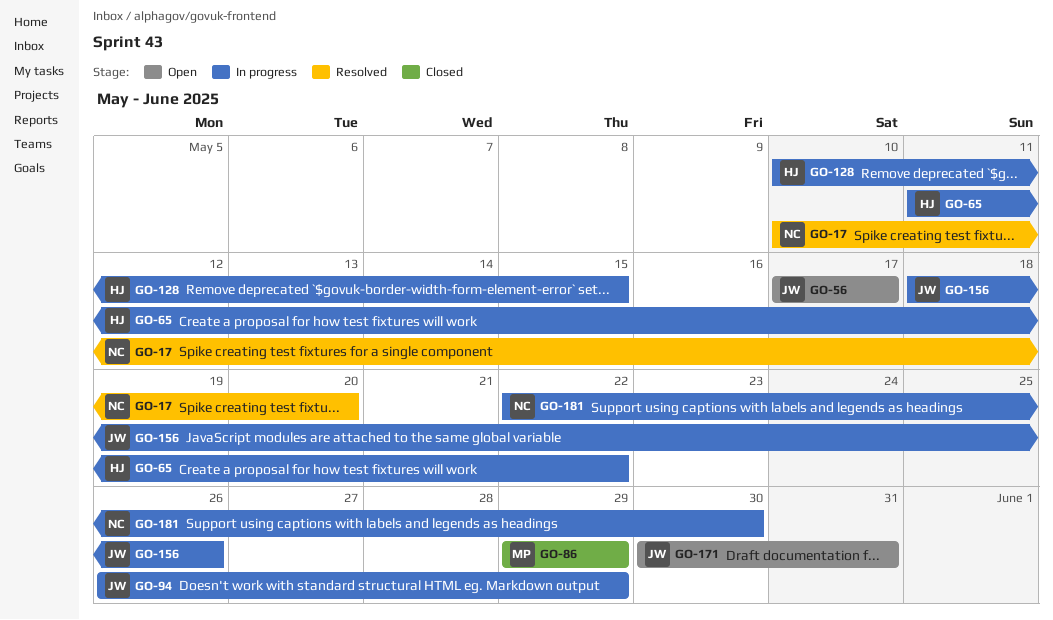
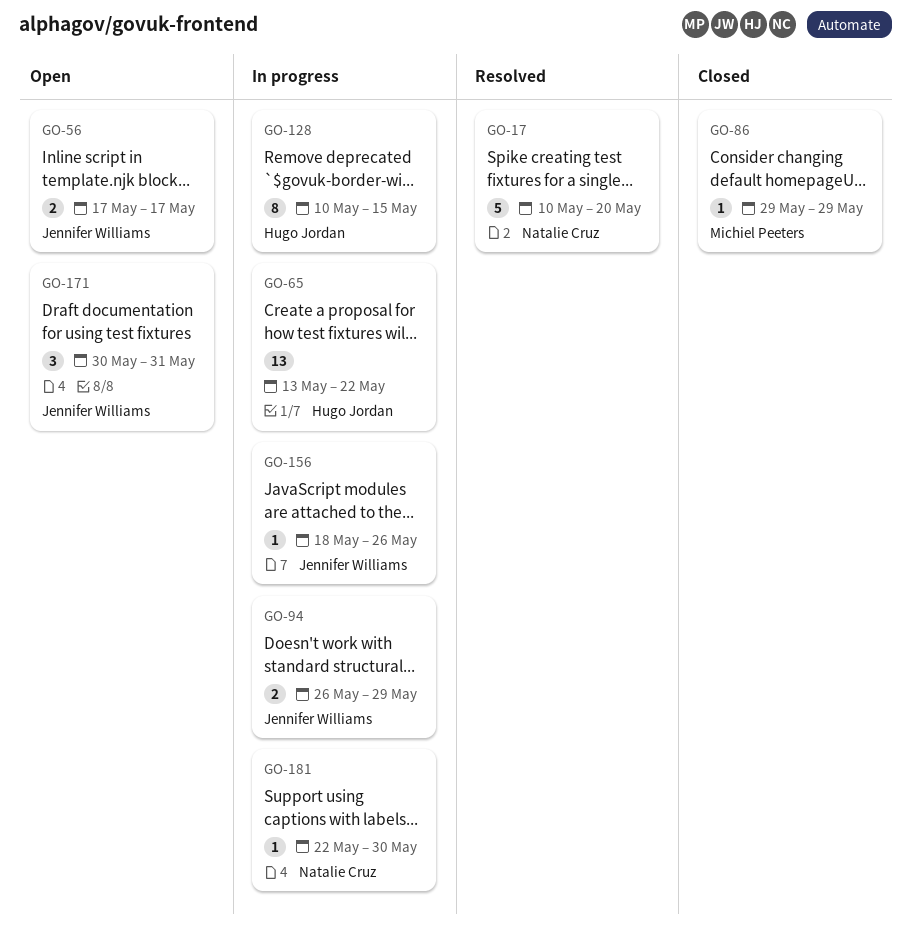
GO-65, start: May 11 -> May 13

